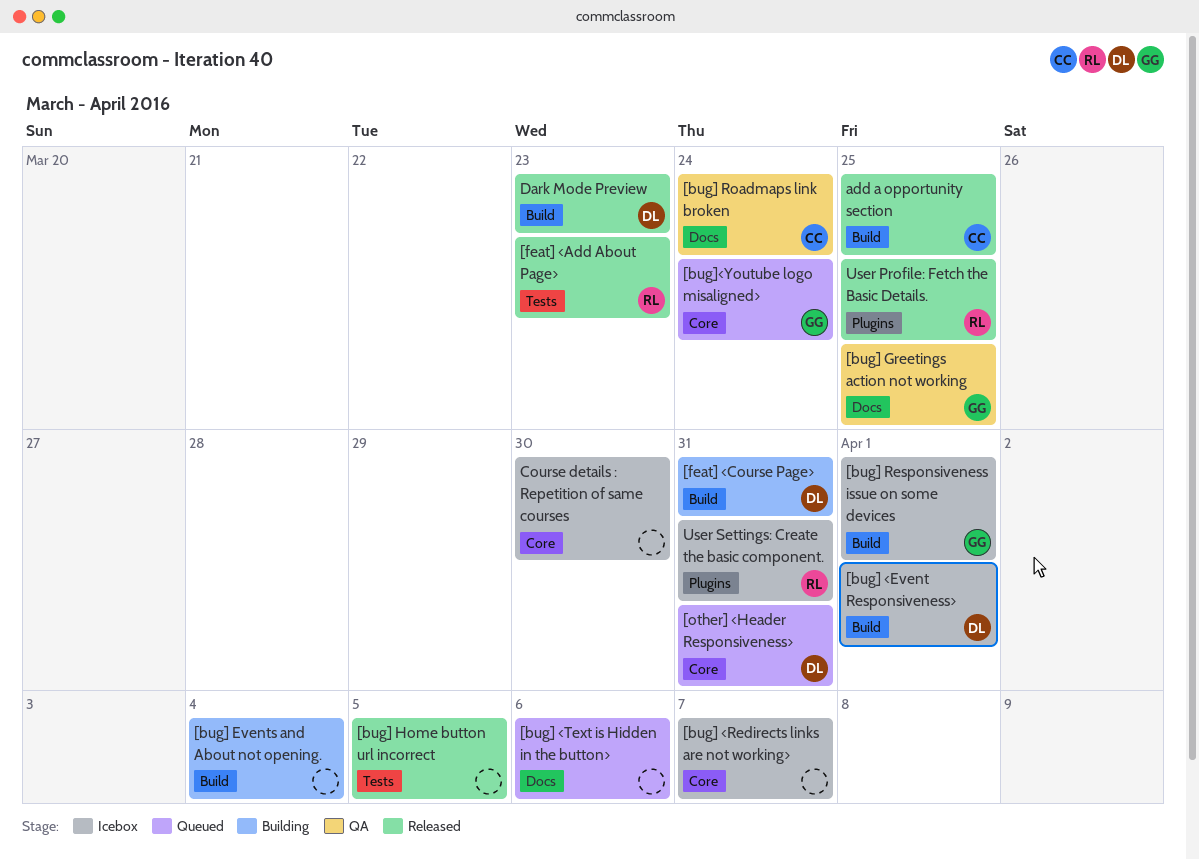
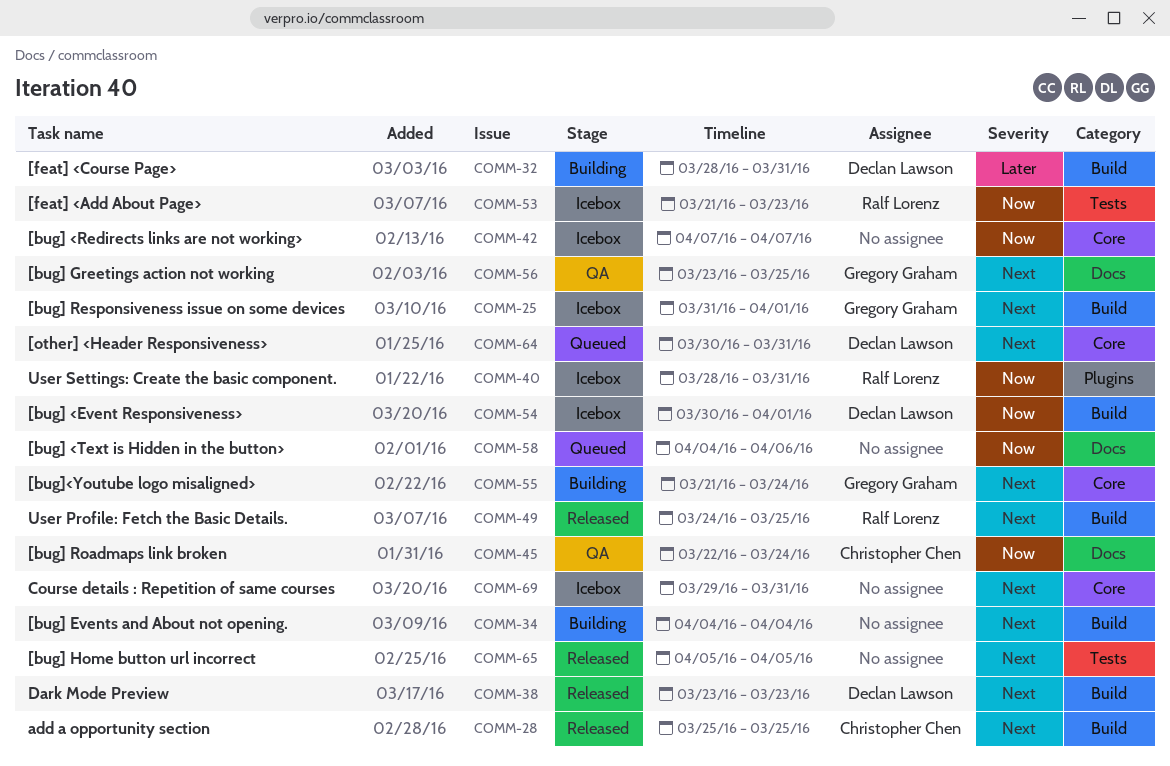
[bug]<Youtube logo misaligned>, status: Queued -> Building
[feat] <Add About Page>, status: Released -> Icebox
Course details : Repetition of same courses, due: Mar 30 -> Mar 31
User Profile: Fetch the Basic Details., label: Plugins -> Build

